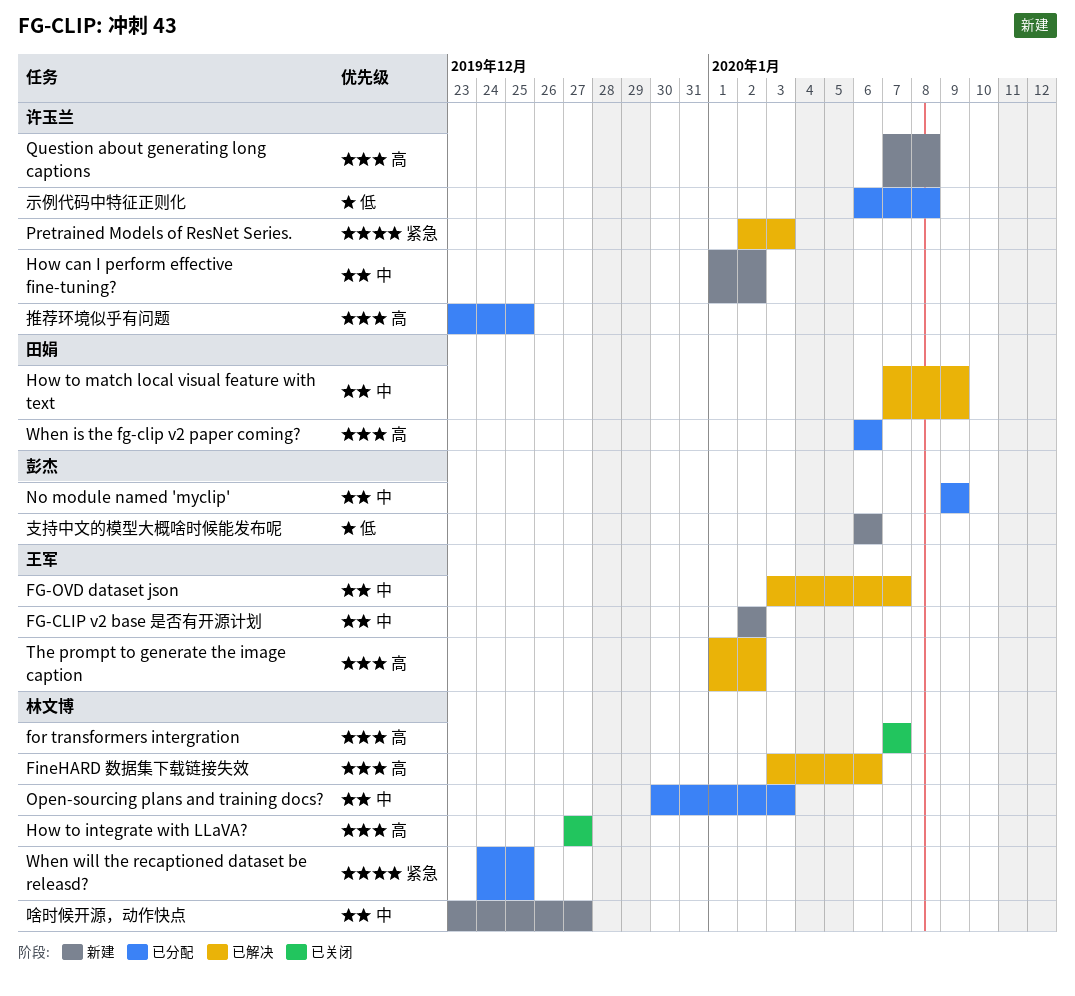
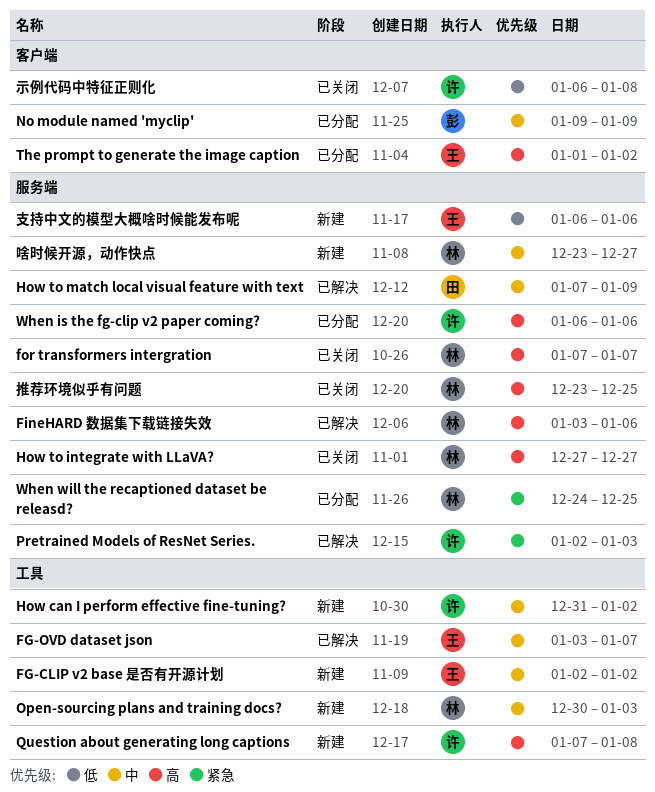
How can I perform effective fine-tuning?, start: Jan 1 -> Dec 31
Open-sourcing plans and training docs?, status: 已分配 -> 新建
The prompt to generate the image caption, status: 已解决 -> 已分配
When is the fg-clip v2 paper coming?, owner: 田娟 -> 许玉兰
推荐环境似乎有问题, status: 已分配 -> 已关闭
推荐环境似乎有问题, owner: 许玉兰 -> 林文博
支持中文的模型大概啥时候能发布呢, owner: 彭杰 -> 王军
示例代码中特征正则化, status: 已分配 -> 已关闭

